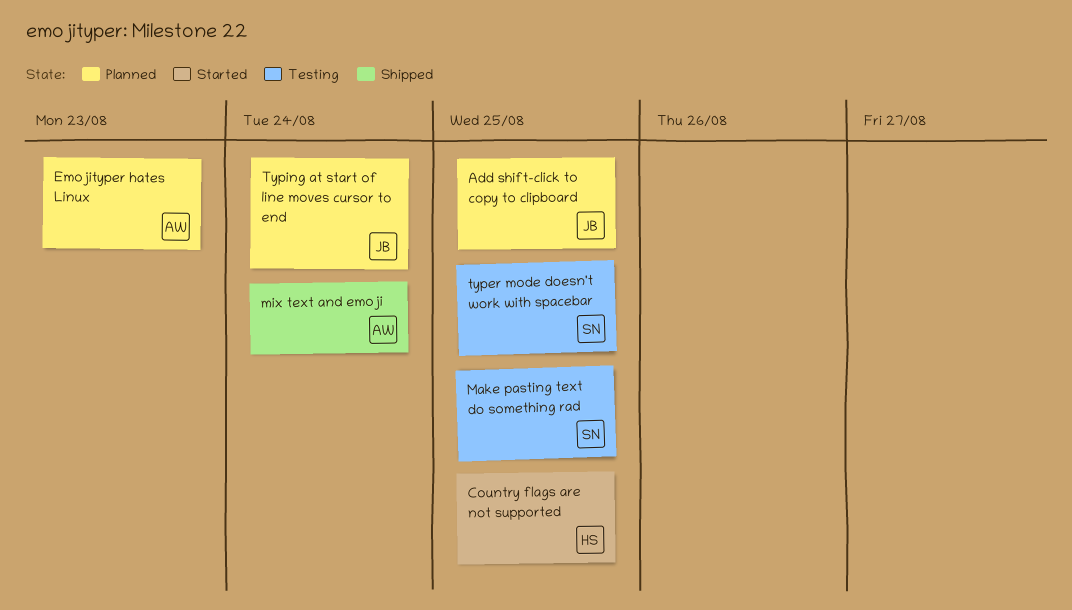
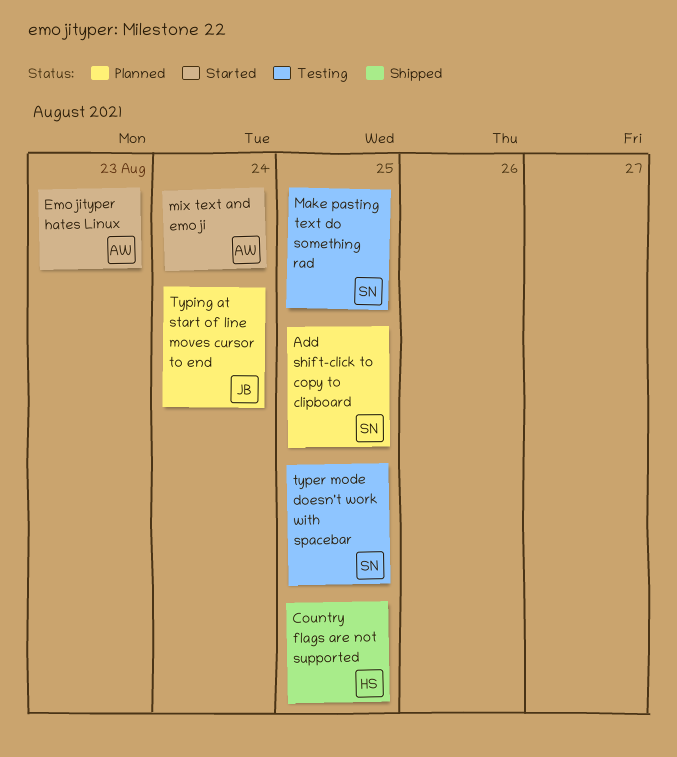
Add shift-click to copy to clipboard, owner: JB -> SN
Country flags are not supported, status: Started -> Shipped
Emojityper hates Linux, status: Planned -> Started
mix text and emoji, status: Shipped -> Started

